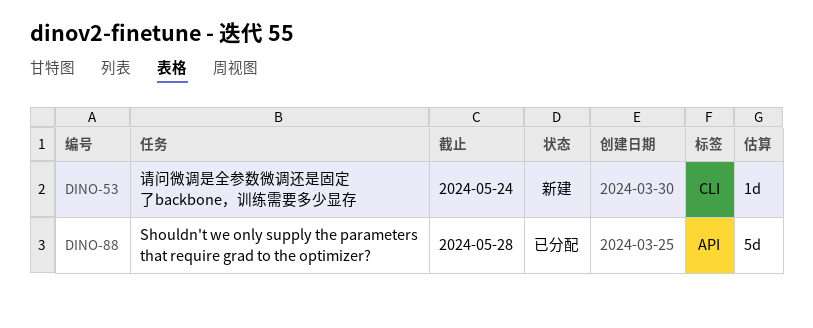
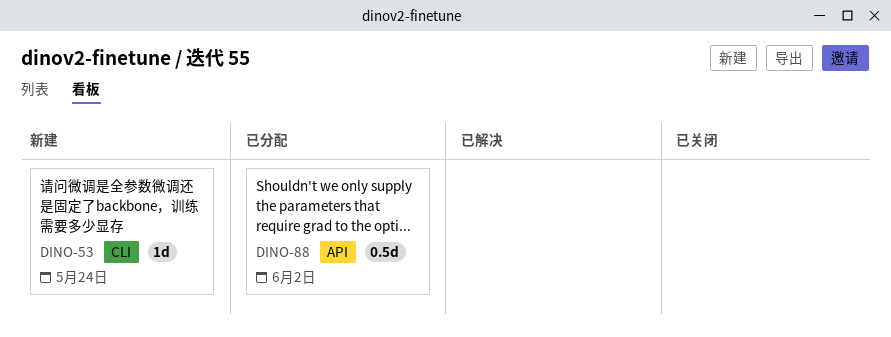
DINO-88, estimate: 5d -> 0.5d
DINO-88, due: May 28 -> Jun 2

